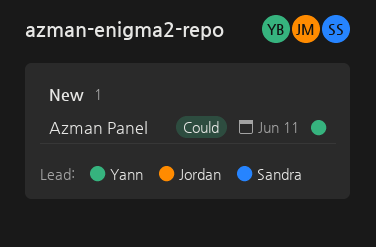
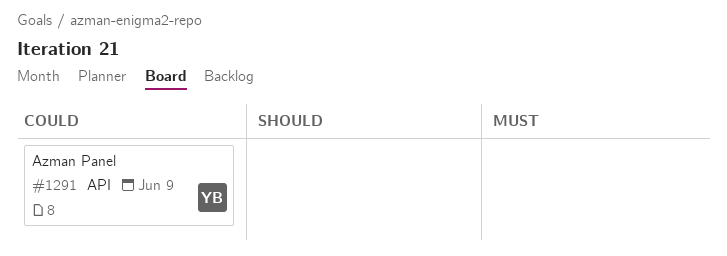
Azman Panel, due: Jun 11 -> Jun 9

